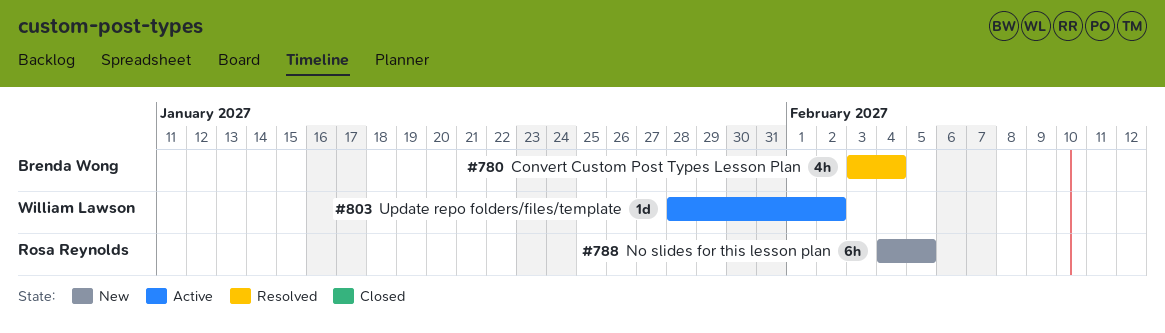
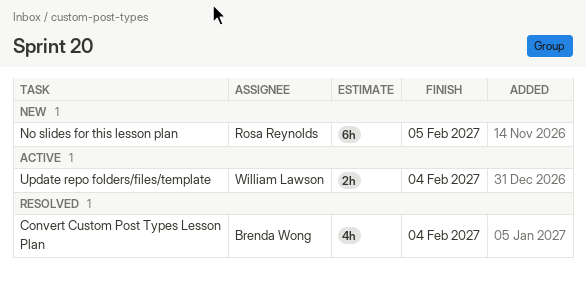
Update repo folders/files/template, estimate: 1d -> 2h
Update repo folders/files/template, due: Feb 2 -> Feb 4

